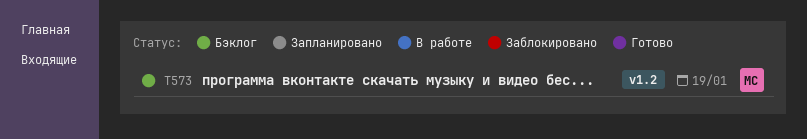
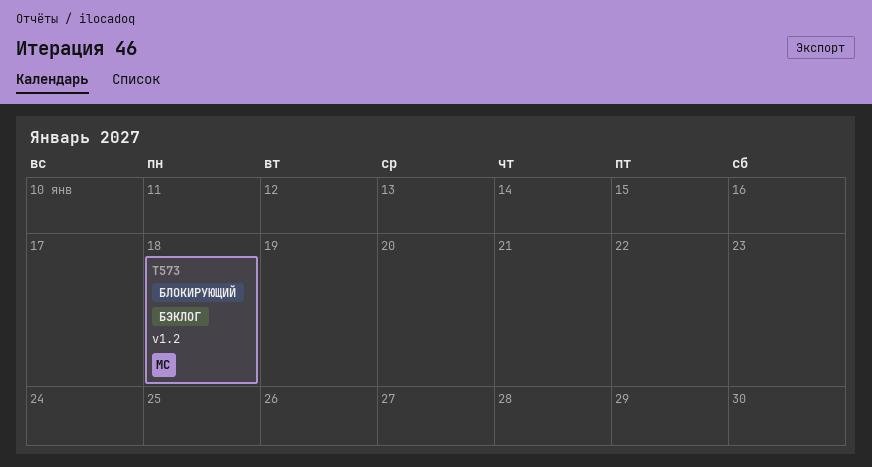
T573, due: Jan 19 -> Jan 18

